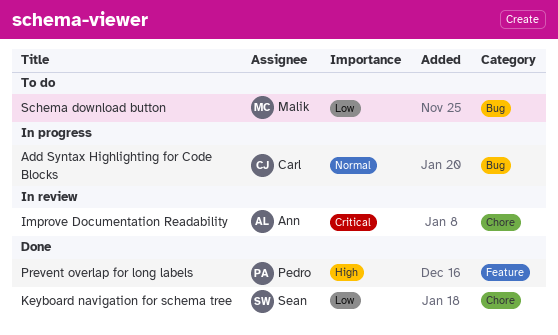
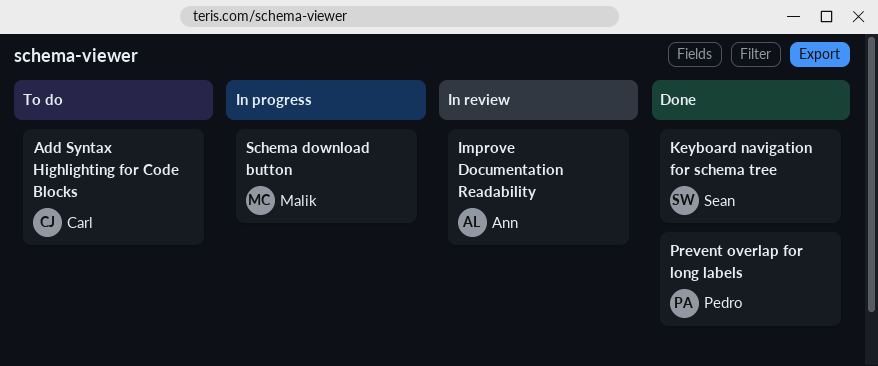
Add Syntax Highlighting for Code Blocks, status: In progress -> To do
Schema download button, status: To do -> In progress

